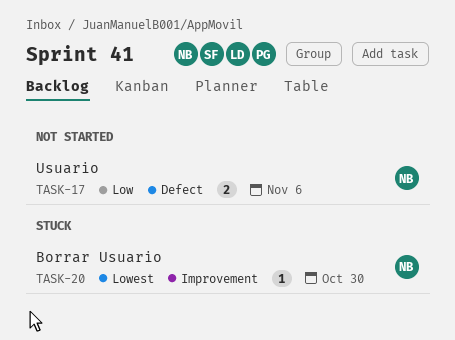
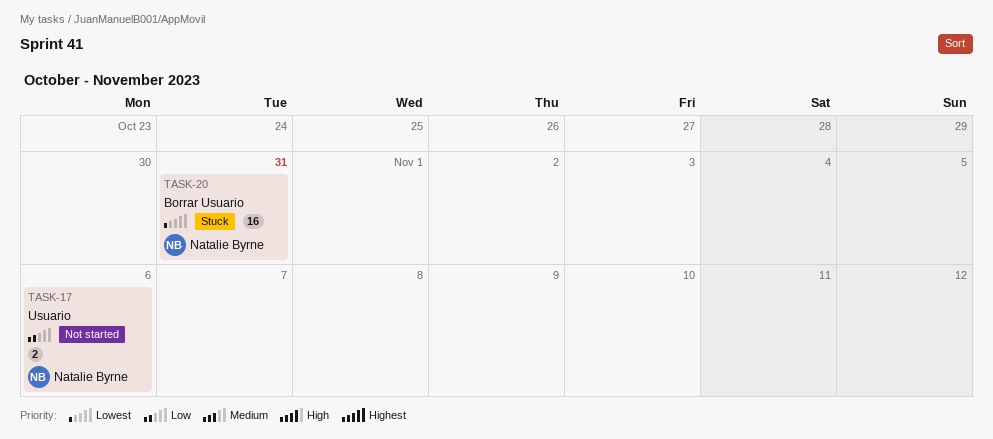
TASK-20, estimate: 1 -> 16
TASK-20, due: Oct 30 -> Oct 31

